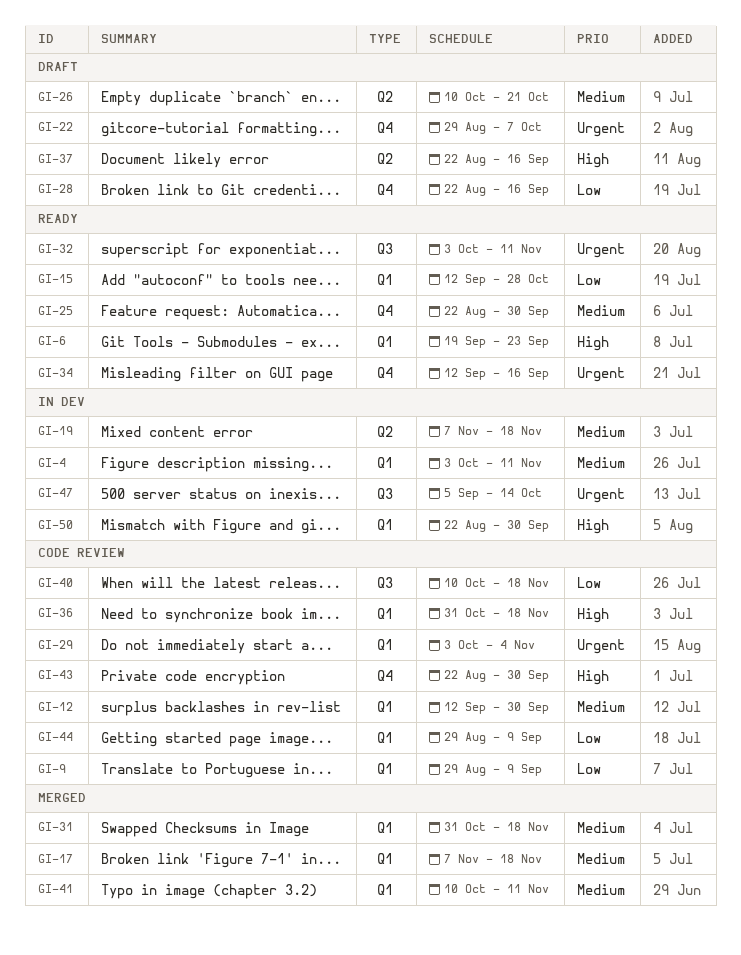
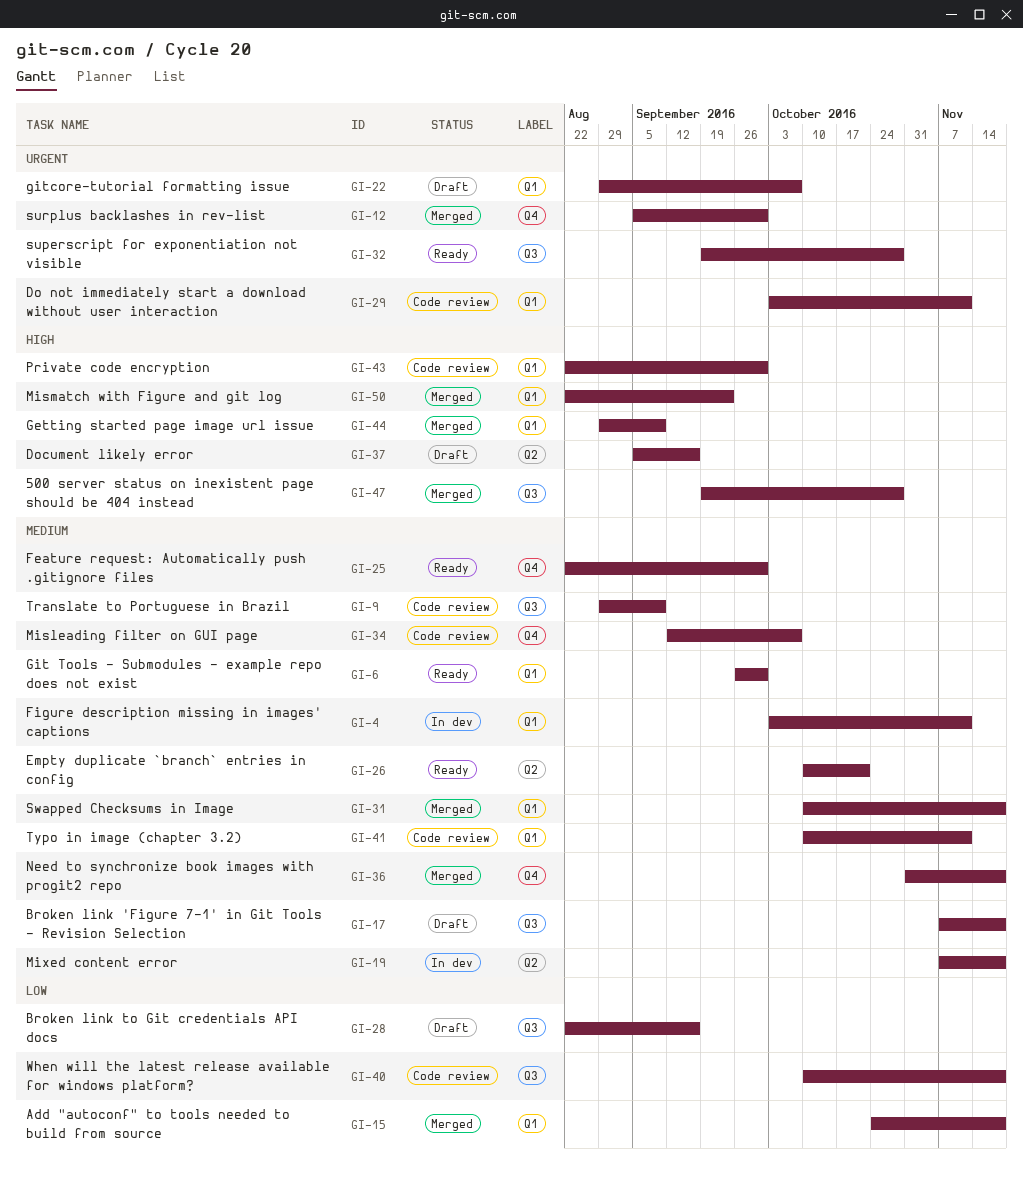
GI-6, priority: High -> Medium
GI-6, start: Sep 19 -> Sep 26
GI-6, due: Sep 23 -> Sep 30
GI-9, priority: Low -> Medium
GI-9, label: Q1 -> Q3
GI-12, status: Code review -> Merged
GI-12, priority: Medium -> Urgent
GI-12, label: Q1 -> Q4
GI-12, start: Sep 12 -> Sep 5
GI-15, status: Ready -> Merged
GI-15, start: Sep 12 -> Oct 24
GI-15, due: Oct 28 -> Nov 18
GI-17, status: Merged -> Draft
GI-17, label: Q1 -> Q3
GI-22, label: Q4 -> Q1
GI-26, status: Draft -> Ready
GI-28, label: Q4 -> Q3
GI-29, due: Nov 4 -> Nov 11
GI-31, start: Oct 31 -> Oct 10
GI-32, start: Oct 3 -> Sep 19
GI-32, due: Nov 11 -> Oct 28
GI-34, status: Ready -> Code review
GI-34, priority: Urgent -> Medium
GI-34, due: Sep 16 -> Oct 7
GI-36, status: Code review -> Merged
GI-36, priority: High -> Medium
GI-36, label: Q1 -> Q4
GI-37, start: Aug 22 -> Sep 5
GI-41, status: Merged -> Code review
GI-43, label: Q4 -> Q1
GI-44, status: Code review -> Merged
GI-44, priority: Low -> High
GI-47, status: In dev -> Merged
GI-47, priority: Urgent -> High
GI-47, start: Sep 5 -> Sep 19
GI-47, due: Oct 14 -> Oct 28
GI-50, status: In dev -> Merged
GI-50, due: Sep 30 -> Sep 23

